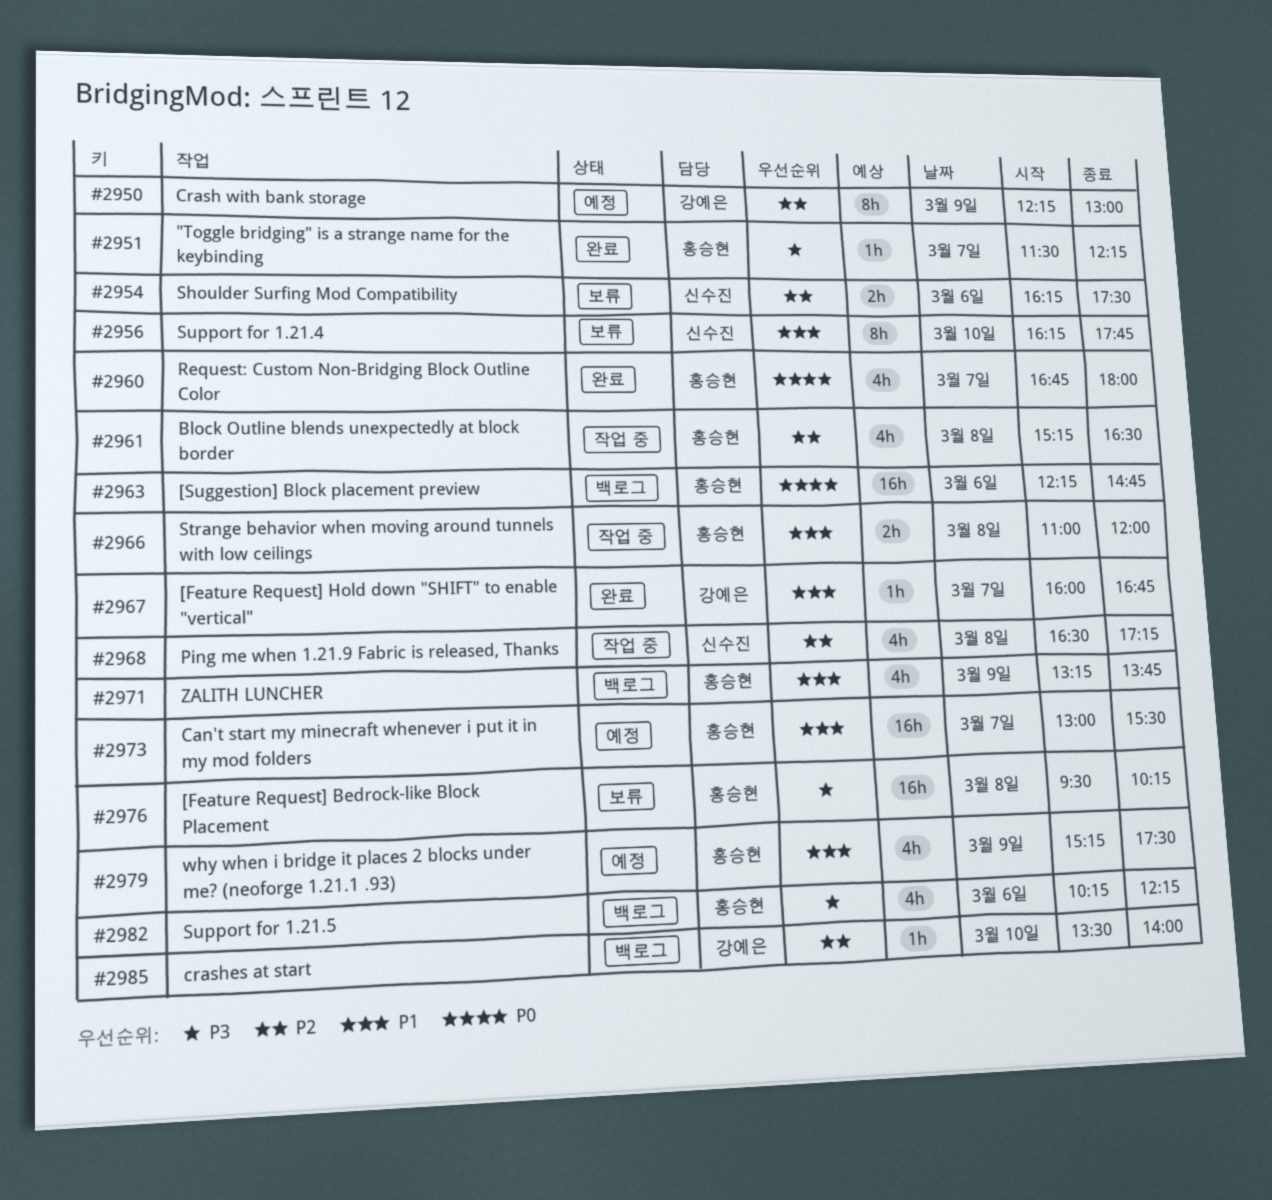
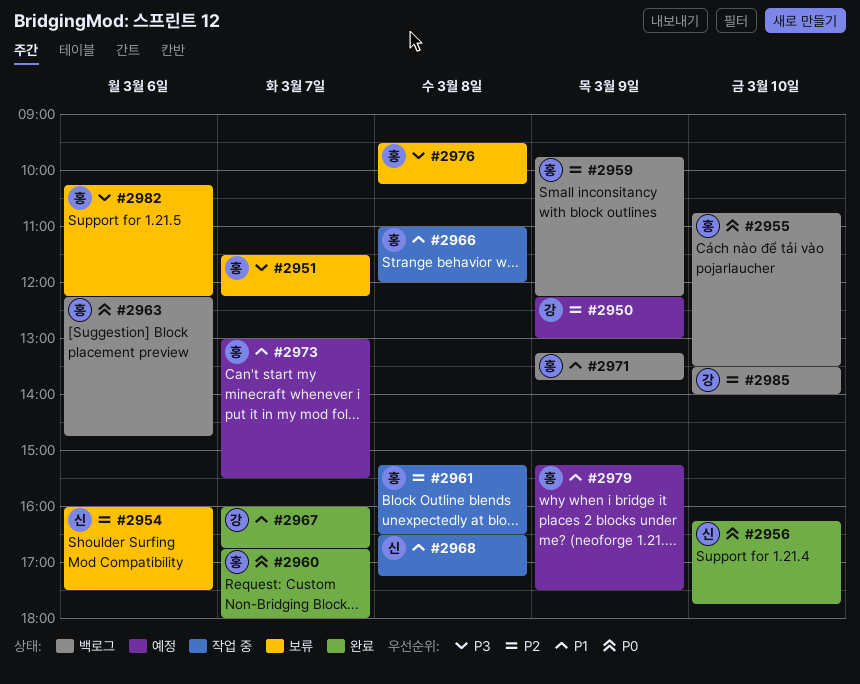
#2951, status: 완료 -> 보류
#2954, begins: 16:15 -> 16:00
#2955: none -> present
#2956, status: 보류 -> 완료
#2956, priority: P1 -> P0
#2959: none -> present
#2968, priority: P2 -> P1
#2982, status: 백로그 -> 보류

